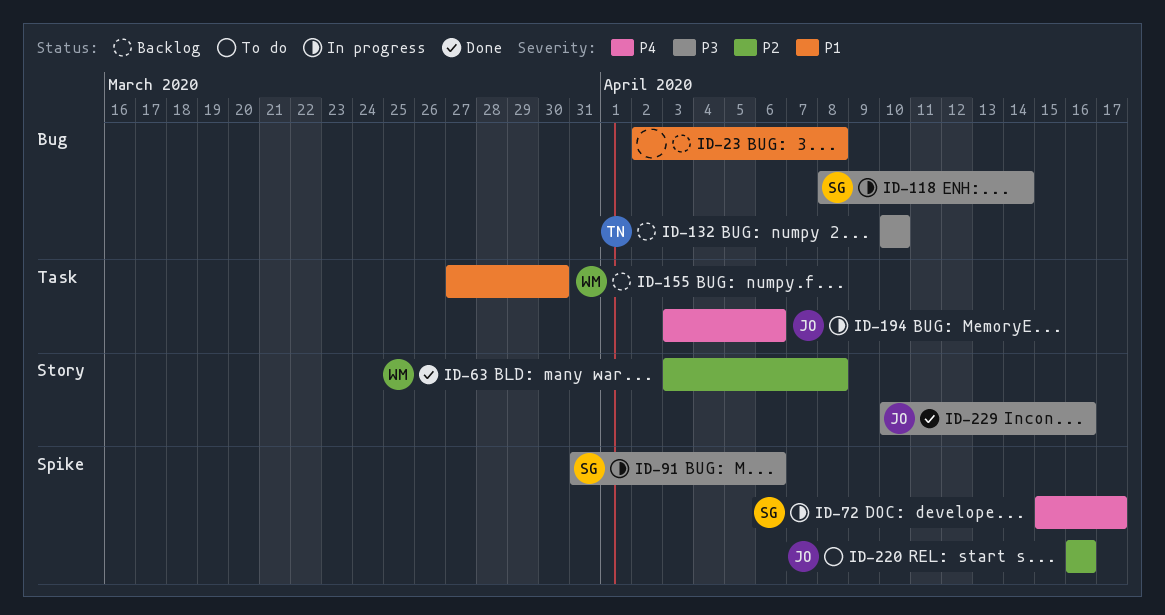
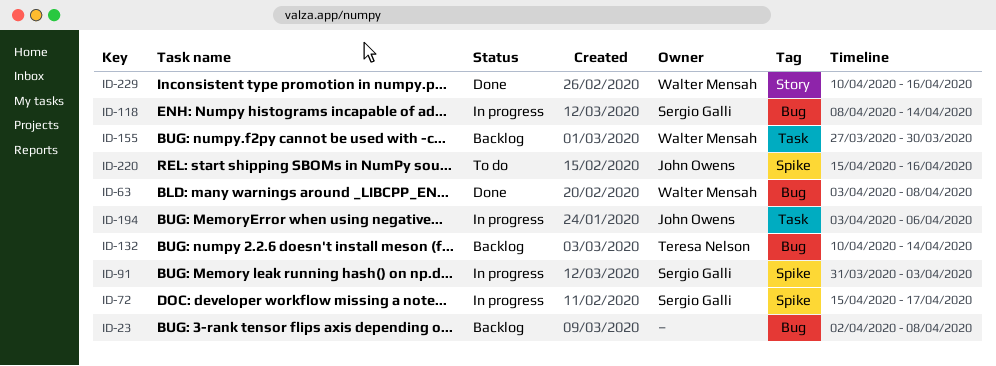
ID-63, label: Story -> Bug
ID-91, due: Apr 6 -> Apr 3
ID-132, due: Apr 10 -> Apr 14
ID-220, start: Apr 16 -> Apr 15
ID-229, owner: John Owens -> Walter Mensah

